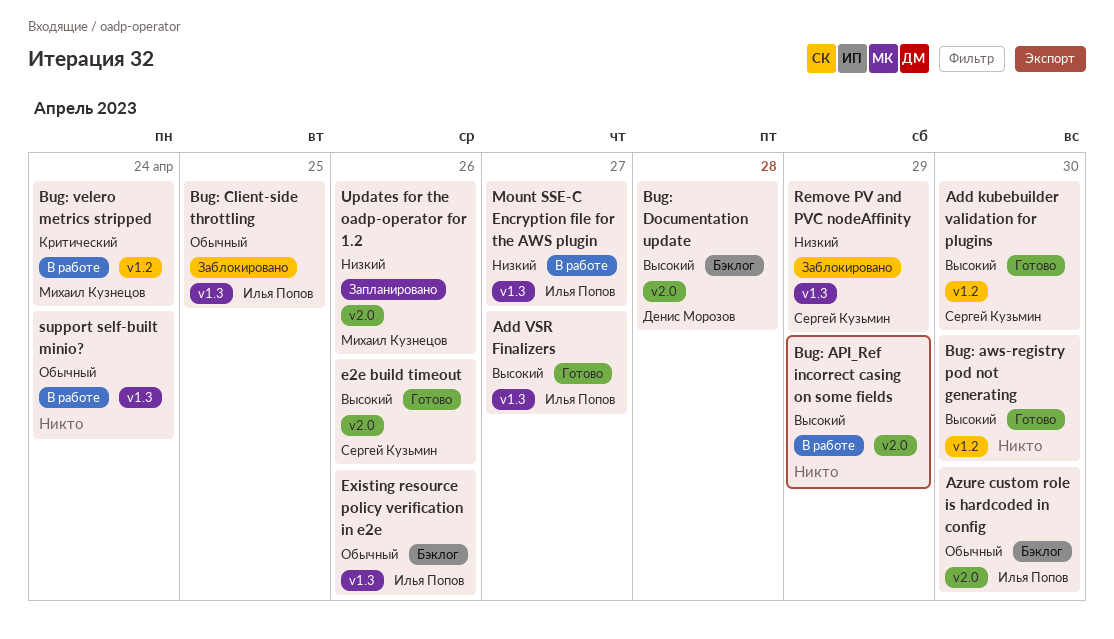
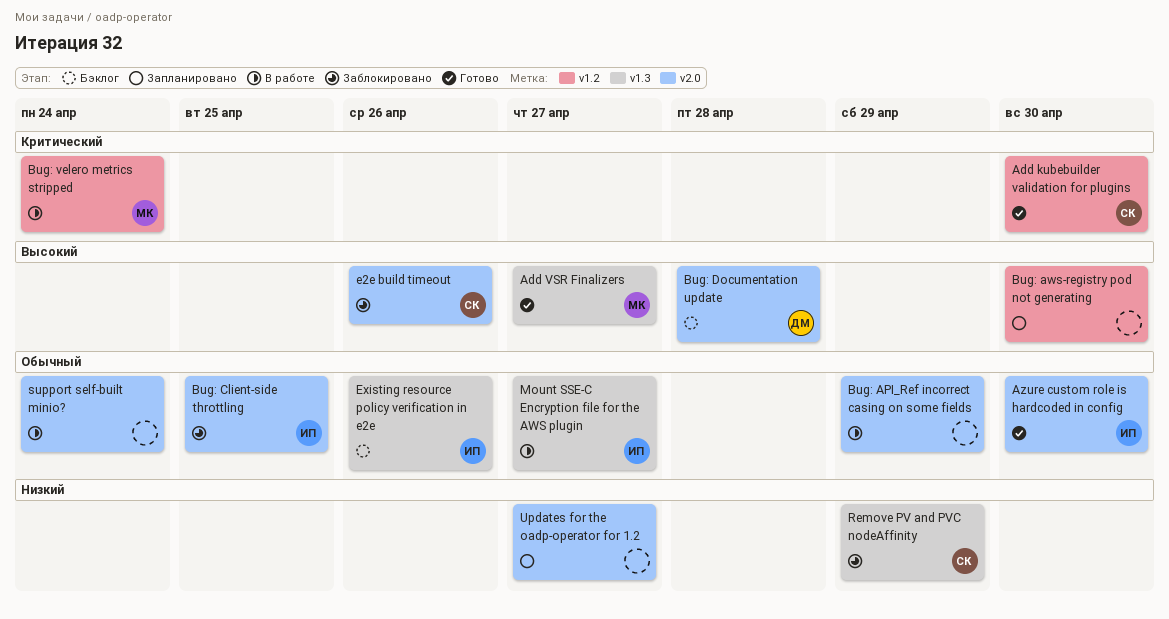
Add kubebuilder validation for plugins, priority: Высокий -> Критический
Add VSR Finalizers, owner: Илья Попов -> Михаил Кузнецов
Azure custom role is hardcoded in config, status: Бэклог -> Готово
Bug: API_Ref incorrect casing on some fields, priority: Высокий -> Обычный
Bug: aws-registry pod not generating, status: Готово -> Запланировано
Bug: Client-side throttling, label: v1.3 -> v2.0
e2e build timeout, status: Готово -> Заблокировано
Mount SSE-C Encryption file for the AWS plugin, priority: Низкий -> Обычный
support self-built minio?, label: v1.3 -> v2.0
Updates for the oadp-operator for 1.2, owner: Михаил Кузнецов -> none
Updates for the oadp-operator for 1.2, due: Apr 26 -> Apr 27

